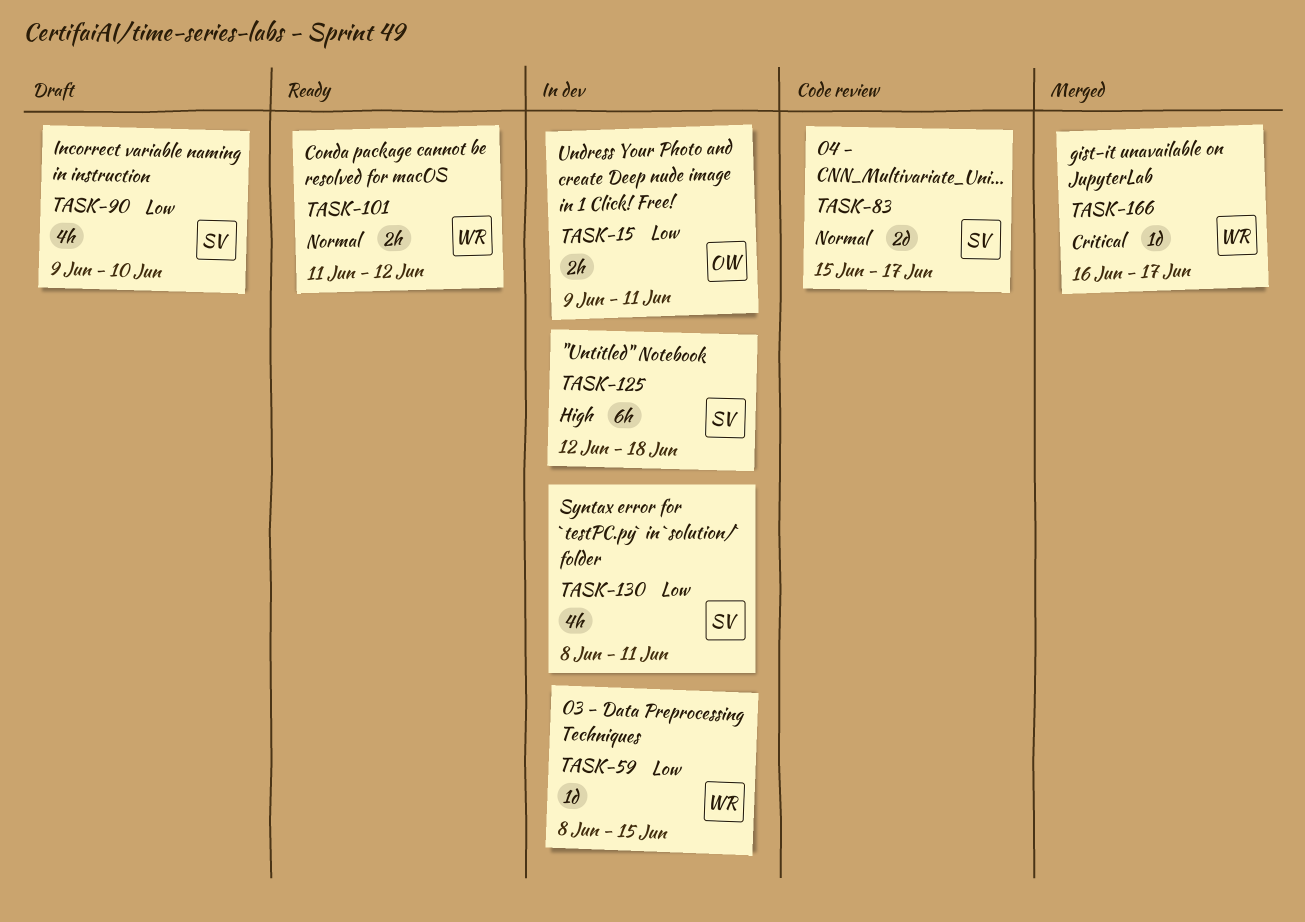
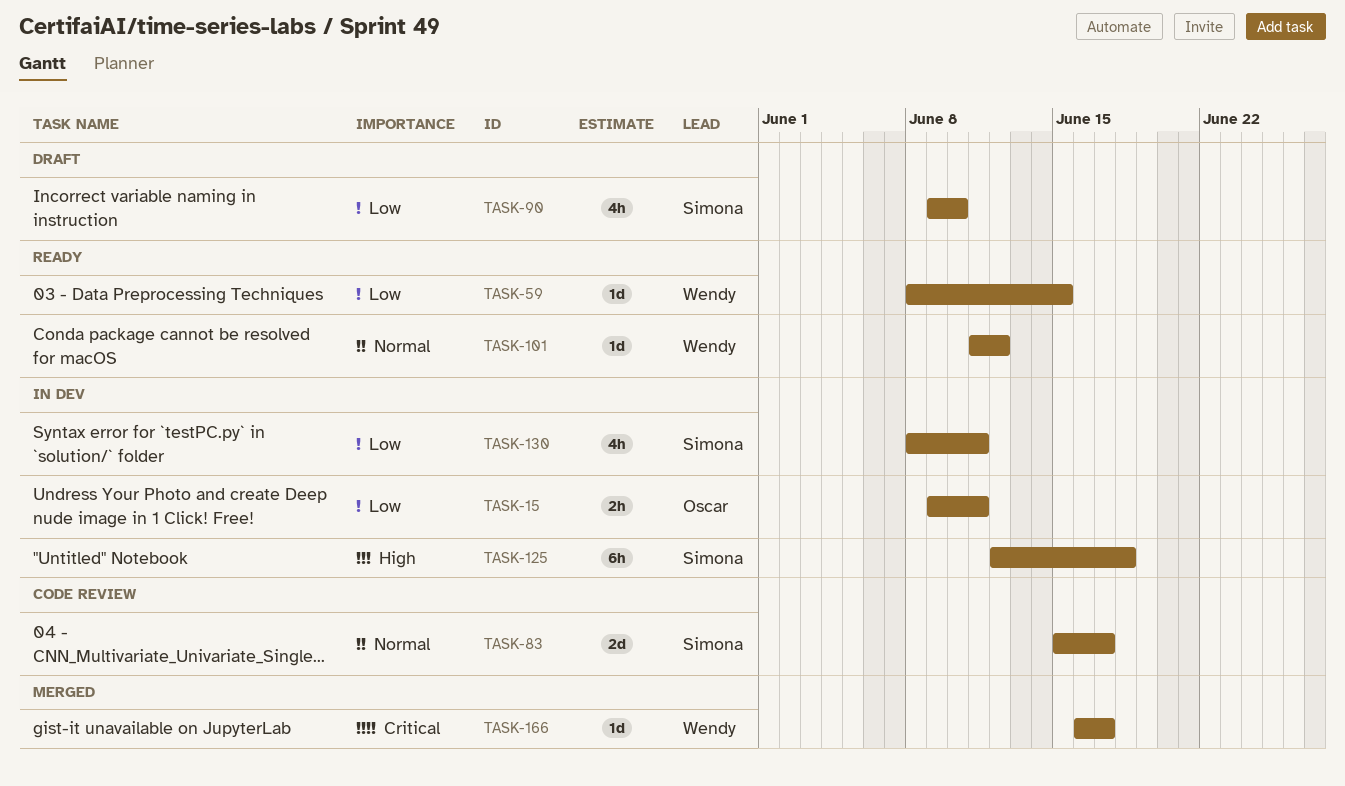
TASK-59, status: In dev -> Ready
TASK-101, estimate: 2h -> 1d

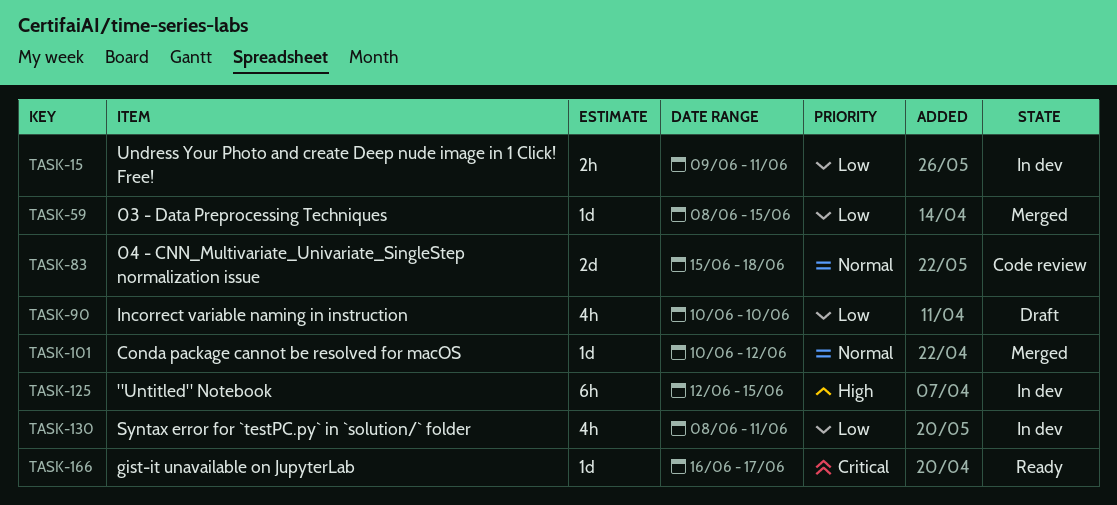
TASK-59, status: Ready -> Merged
TASK-83, due: Jun 17 -> Jun 18
TASK-90, start: Jun 9 -> Jun 10
TASK-101, status: Ready -> Merged
TASK-101, start: Jun 11 -> Jun 10
TASK-125, due: Jun 18 -> Jun 15
TASK-166, status: Merged -> Ready

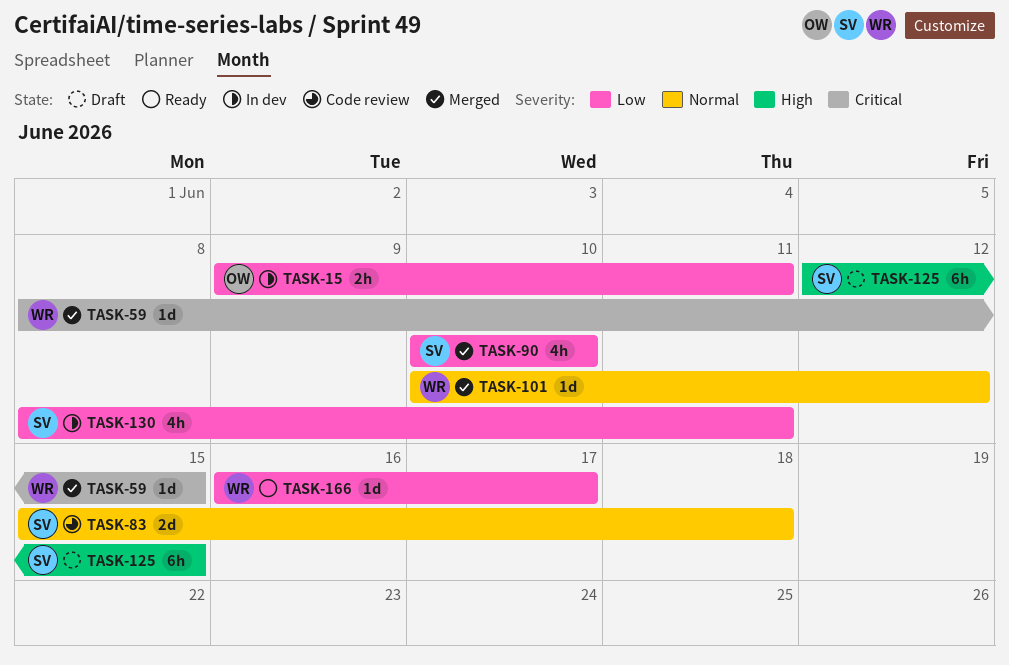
TASK-59, priority: Low -> Critical
TASK-90, status: Draft -> Merged
TASK-125, status: In dev -> Draft
TASK-166, priority: Critical -> Low

